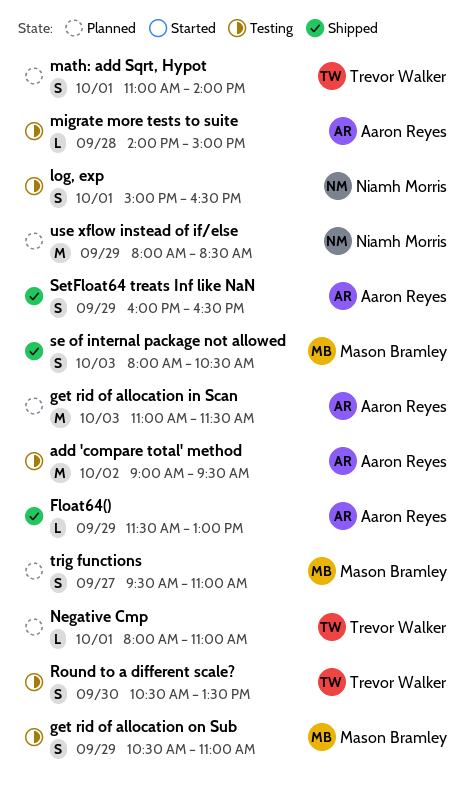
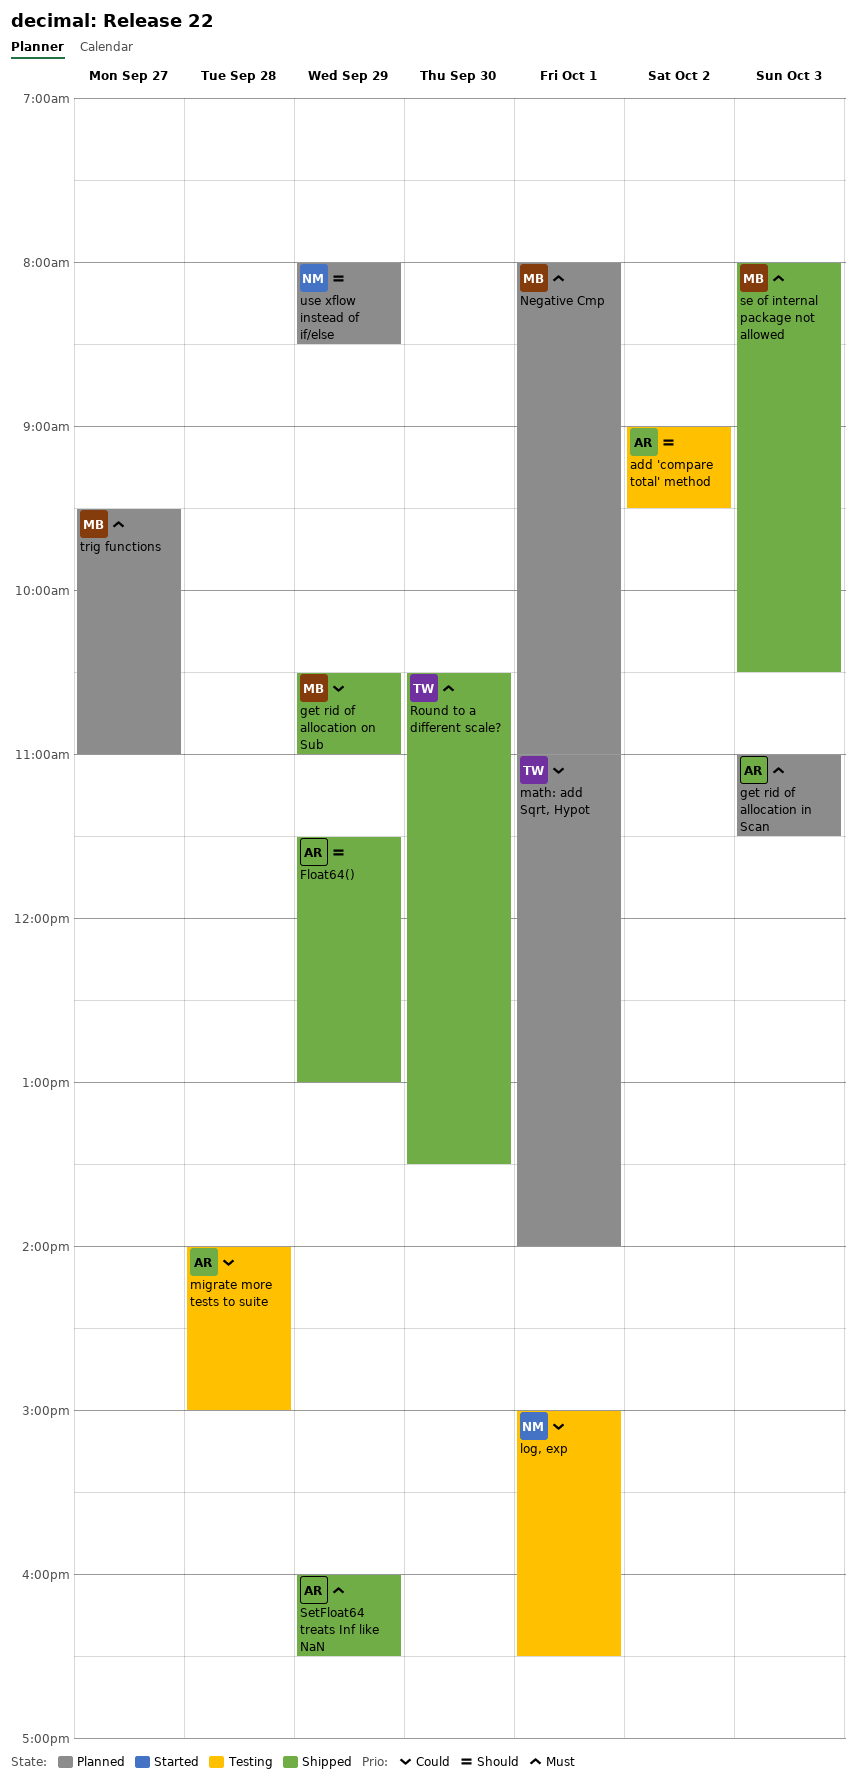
get rid of allocation on Sub, status: Testing -> Shipped
Negative Cmp, owner: Trevor Walker -> Mason Bramley
Round to a different scale?, status: Testing -> Shipped

